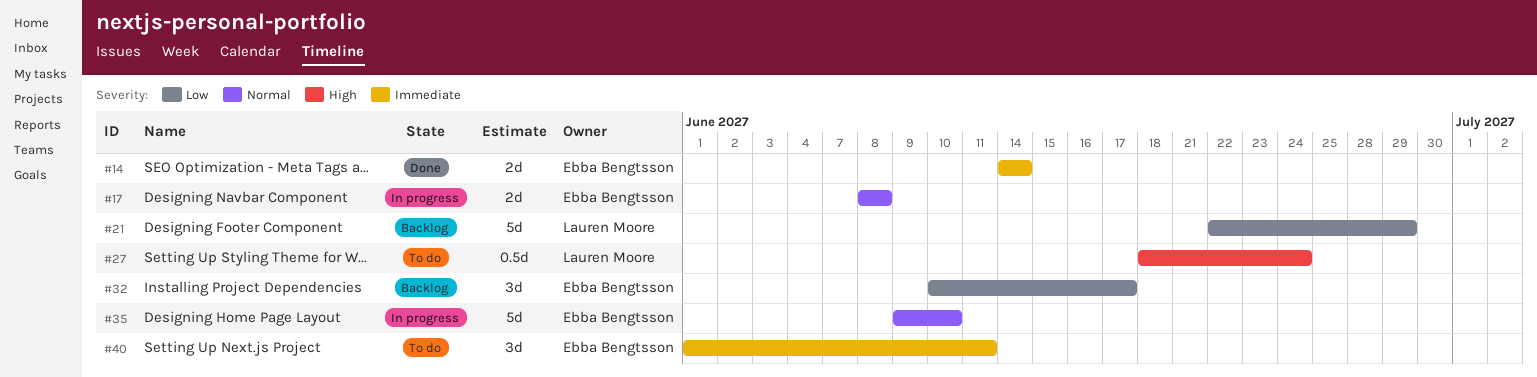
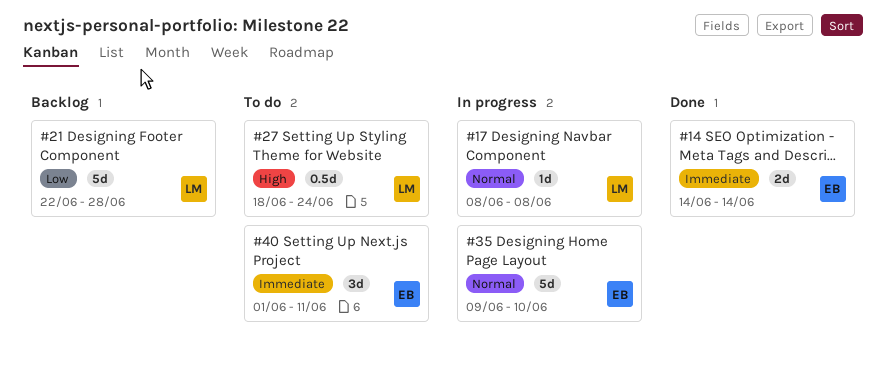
#17, owner: Ebba Bengtsson -> Lauren Moore
#17, estimate: 2d -> 1d
#21, due: Jun 29 -> Jun 28
#32: present -> none

